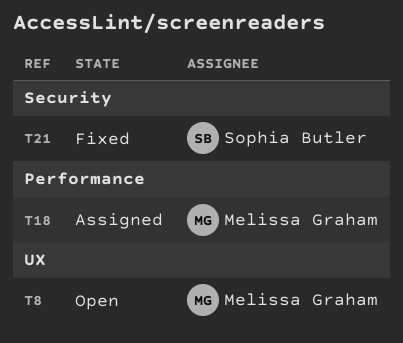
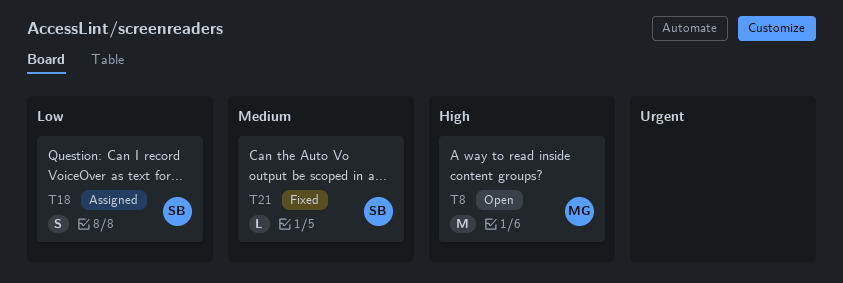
T18, owner: Melissa Graham -> Sophia Butler

